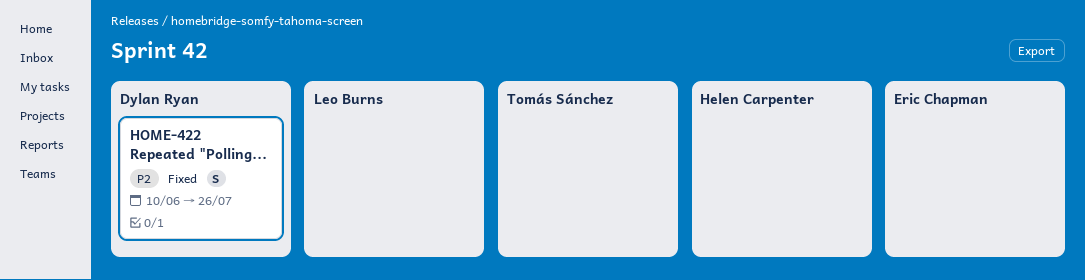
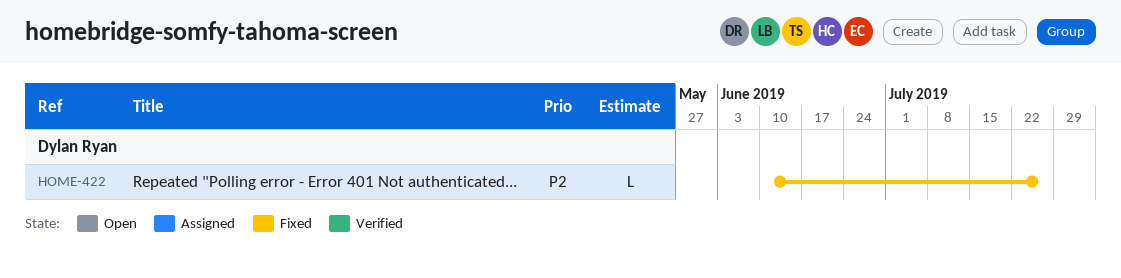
HOME-422, estimate: S -> L

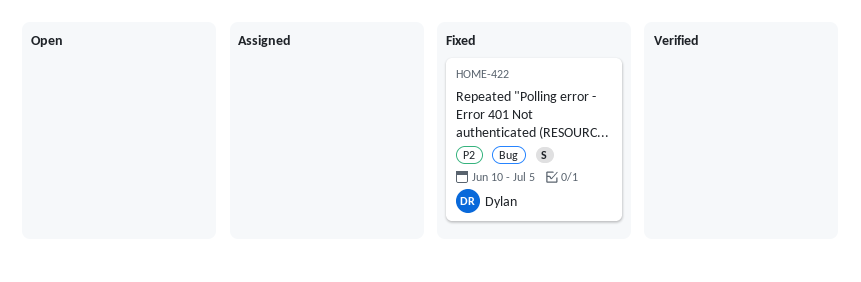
HOME-422, estimate: L -> S
HOME-422, due: Jul 26 -> Jul 5

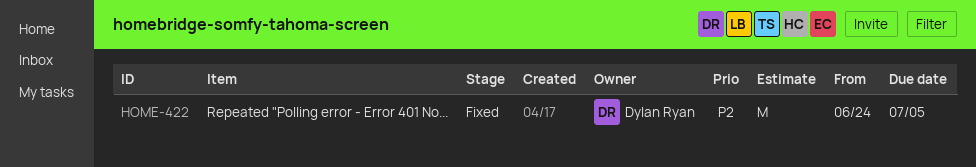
HOME-422, estimate: S -> M
HOME-422, start: Jun 10 -> Jun 24

